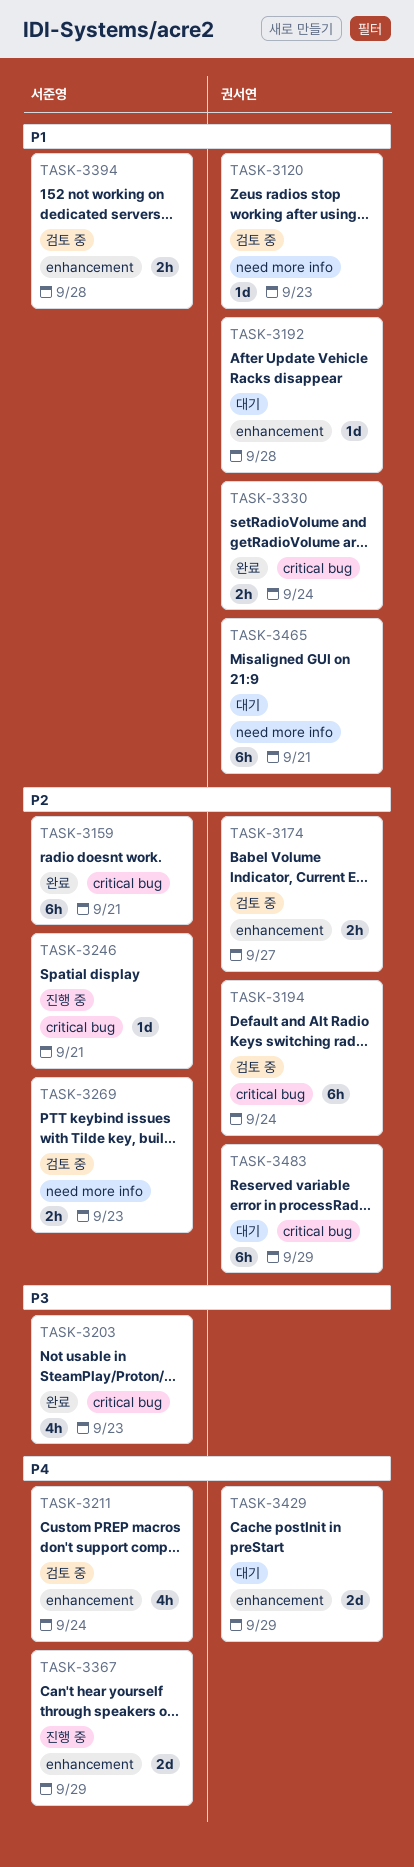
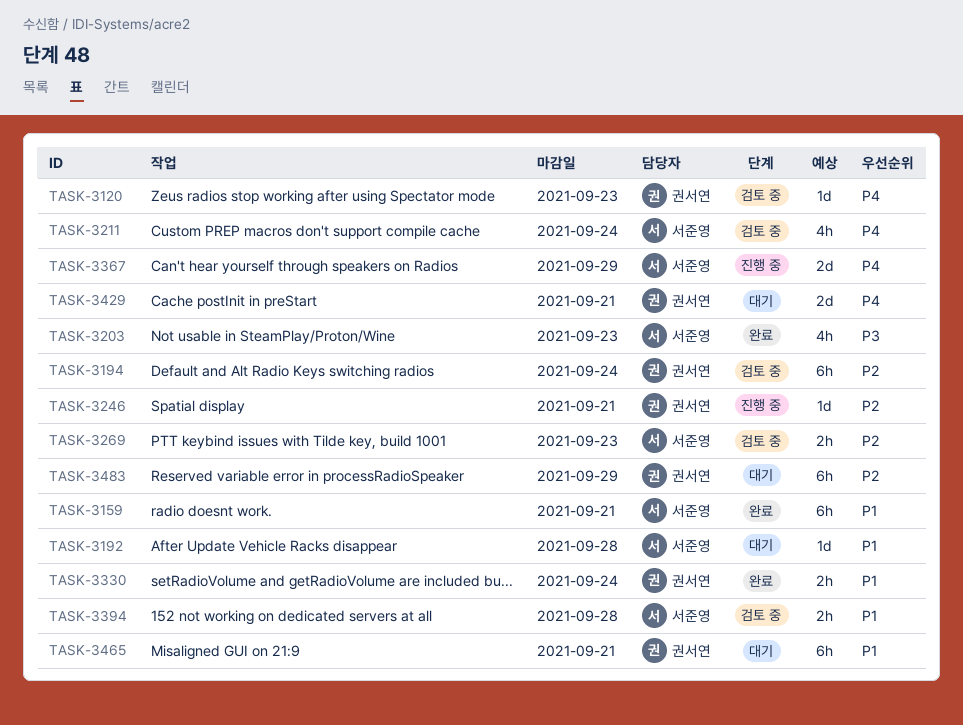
TASK-3120, priority: P1 -> P4
TASK-3159, priority: P2 -> P1
TASK-3174: present -> none
TASK-3192, owner: 권서연 -> 서준영
TASK-3246, owner: 서준영 -> 권서연
TASK-3429, due: Sep 29 -> Sep 21

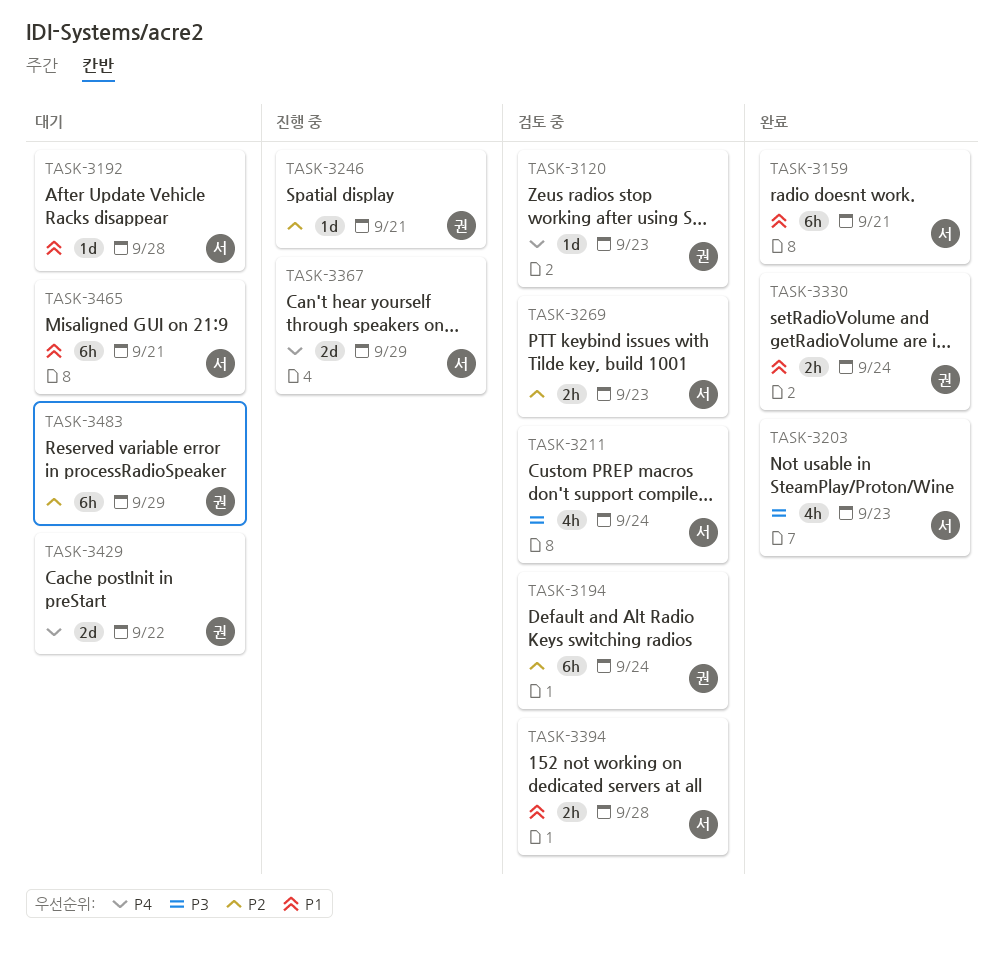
TASK-3211, priority: P4 -> P3
TASK-3429, due: Sep 21 -> Sep 22
TASK-3465, owner: 권서연 -> 서준영

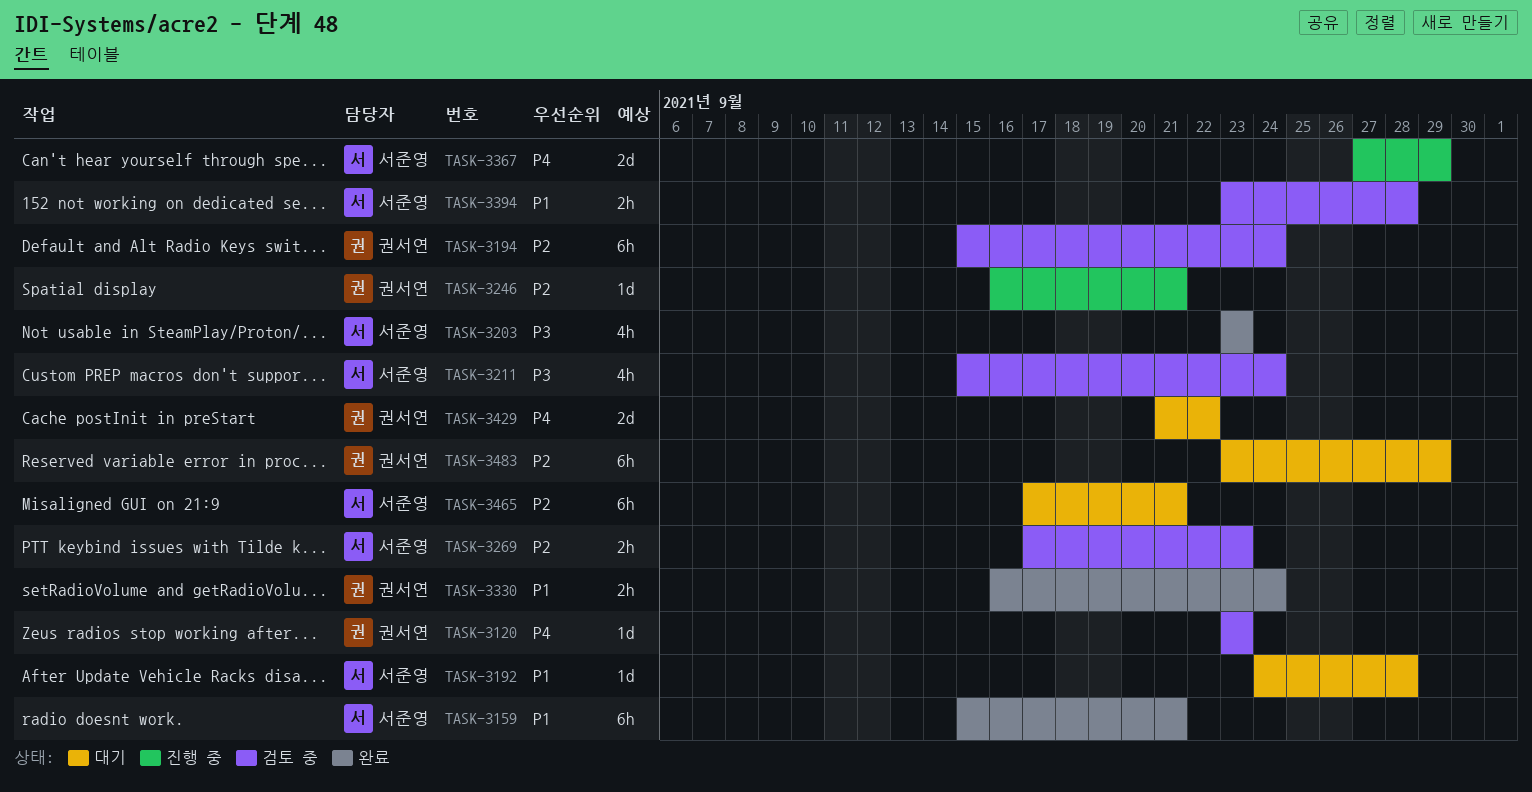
TASK-3465, priority: P1 -> P2

